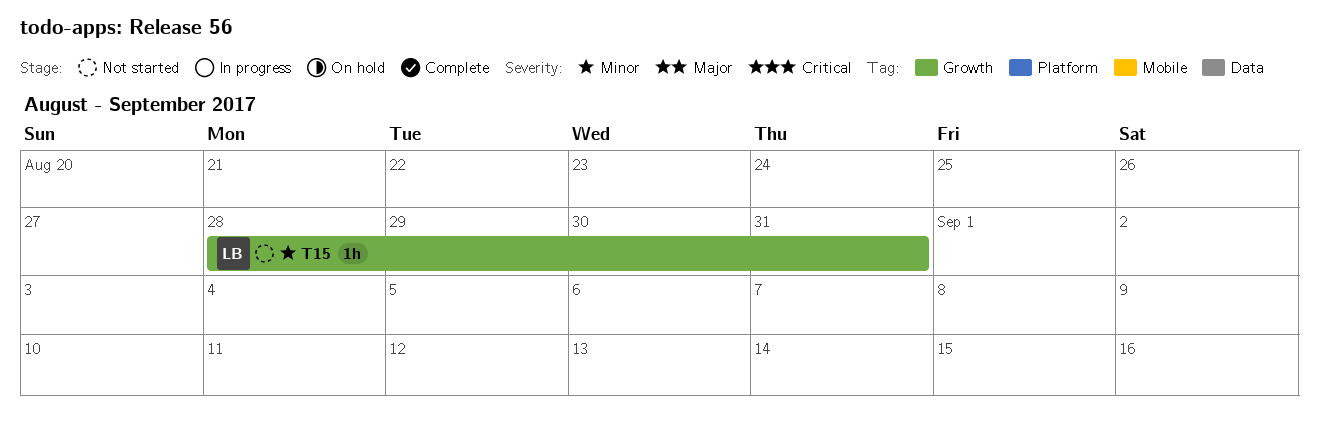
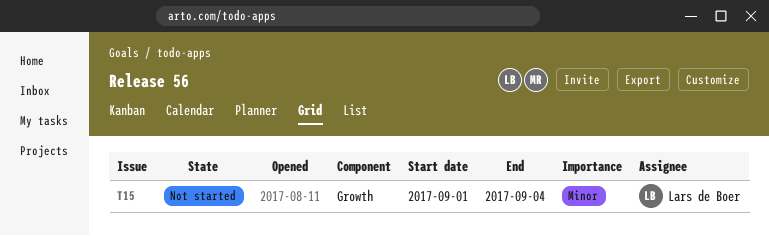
T15, start: Aug 28 -> Sep 1
T15, due: Aug 31 -> Sep 4

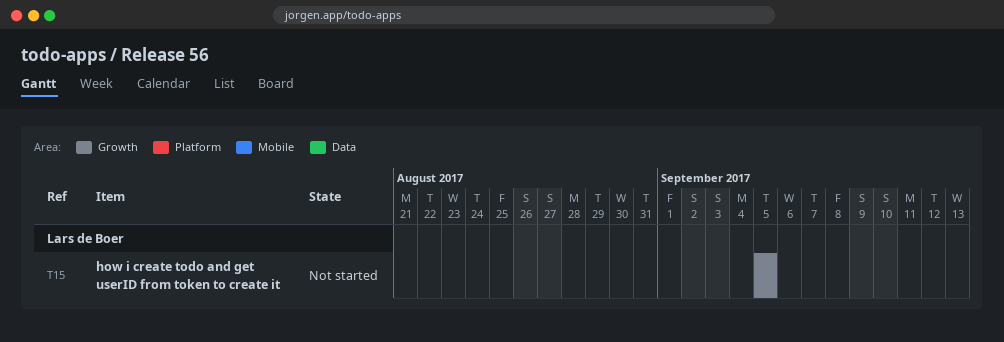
T15, start: Sep 1 -> Sep 5
T15, due: Sep 4 -> Sep 5

